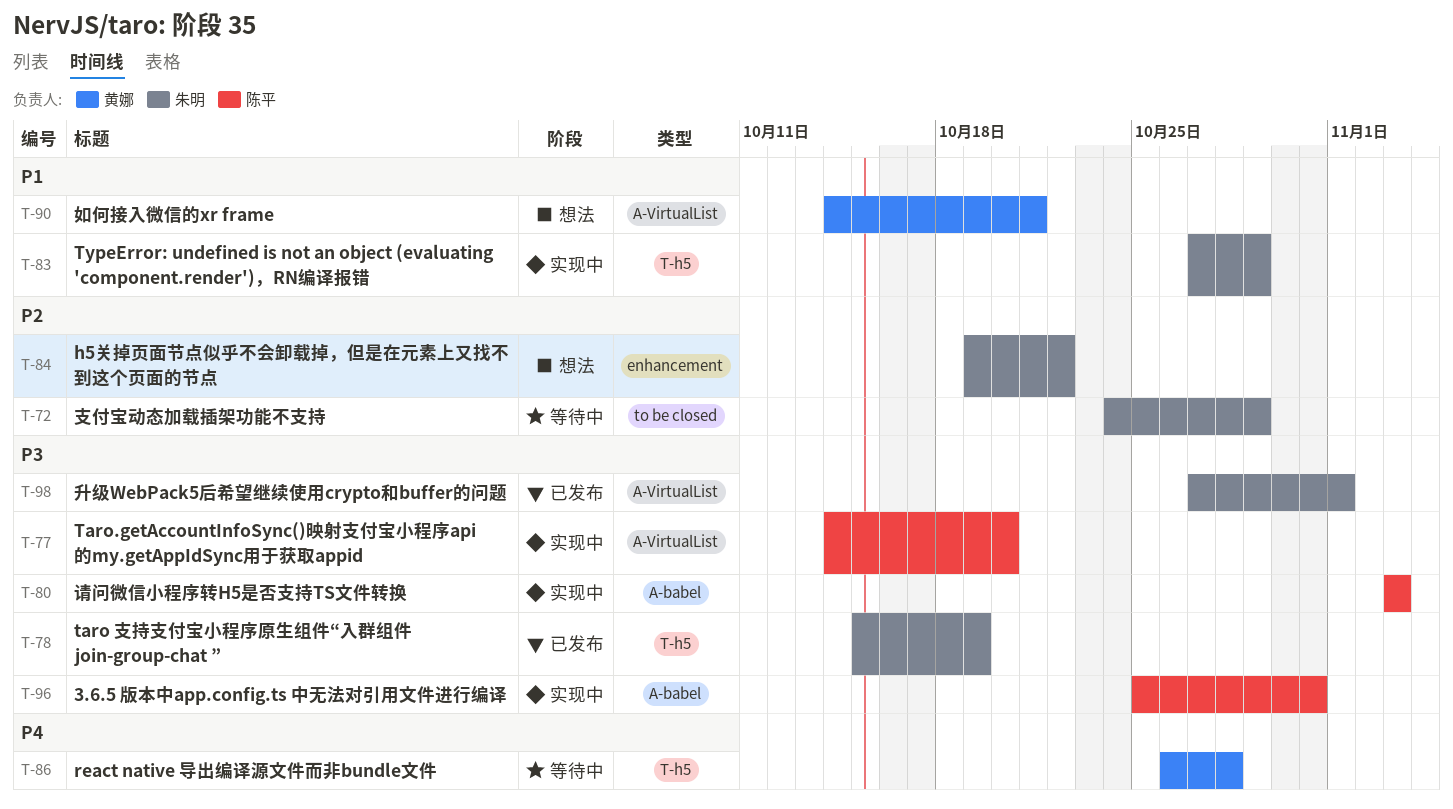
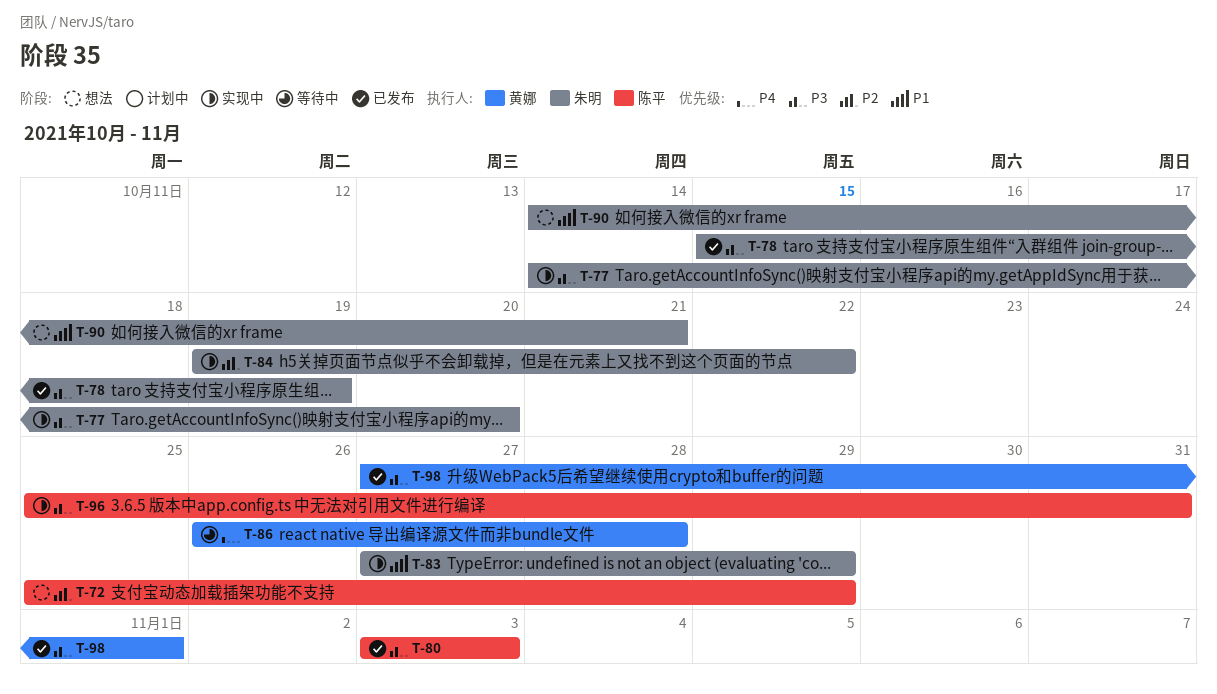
T-72, status: 等待中 -> 想法
T-72, owner: 朱明 -> 陈平
T-72, start: Oct 24 -> Oct 25
T-77, owner: 陈平 -> 朱明
T-80, status: 实现中 -> 已发布
T-84, status: 想法 -> 实现中
T-90, owner: 黄娜 -> 朱明
T-98, owner: 朱明 -> 黄娜

